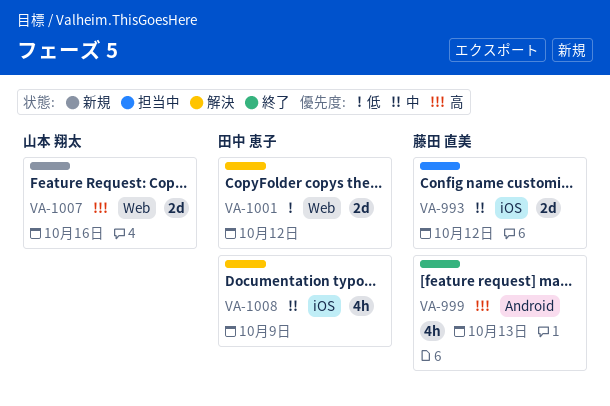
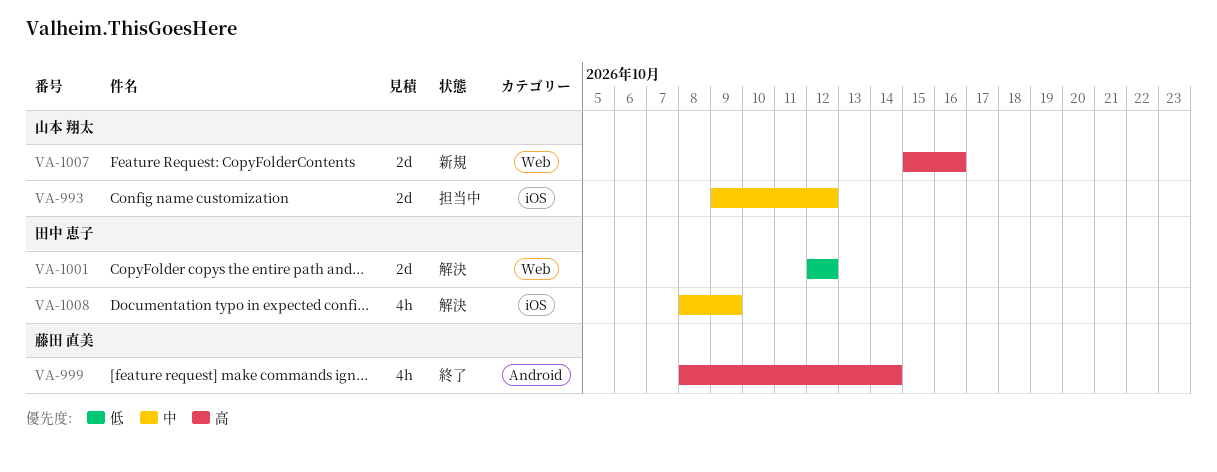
VA-993, owner: 藤田 直美 -> 山本 翔太
VA-999, due: Oct 13 -> Oct 14

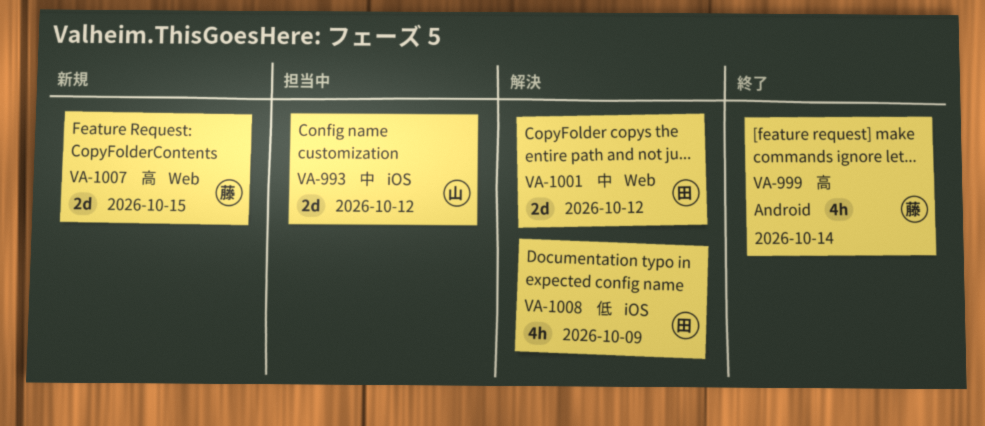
VA-1001, priority: 低 -> 中
VA-1007, owner: 山本 翔太 -> 藤田 直美
VA-1007, due: Oct 16 -> Oct 15
VA-1008, priority: 中 -> 低

